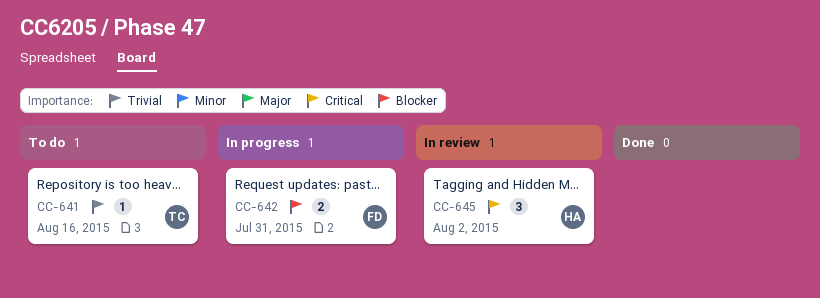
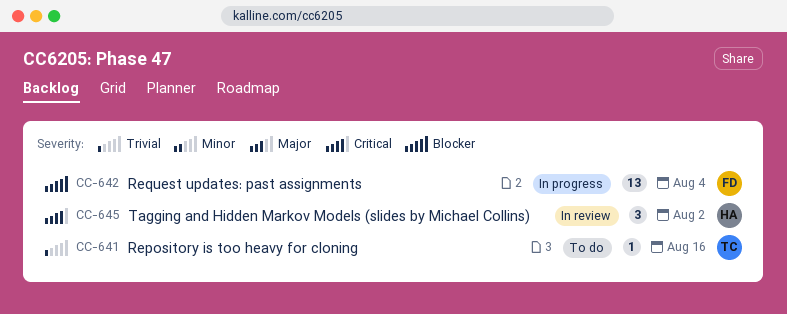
CC-642, estimate: 2 -> 13
CC-642, due: Jul 31 -> Aug 4

